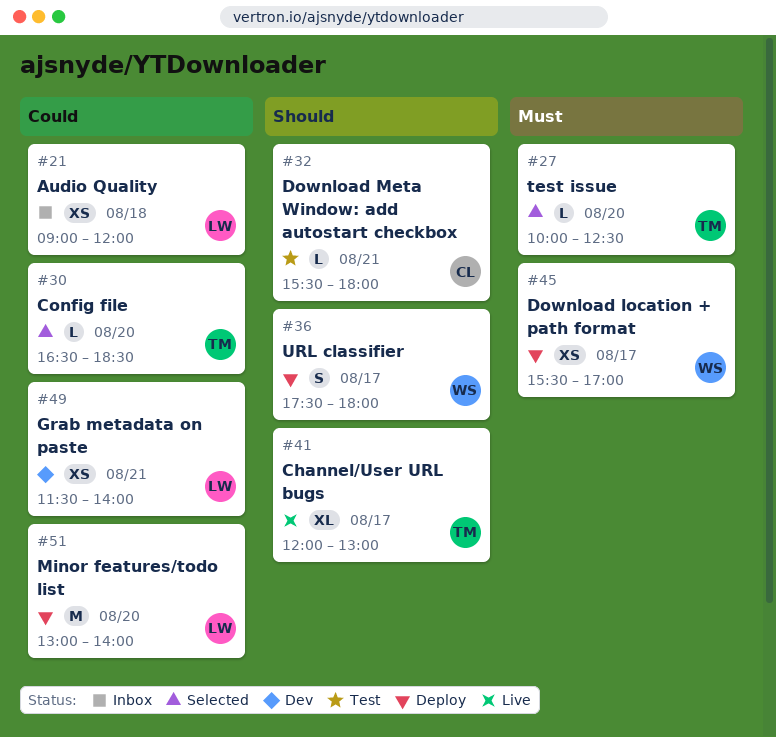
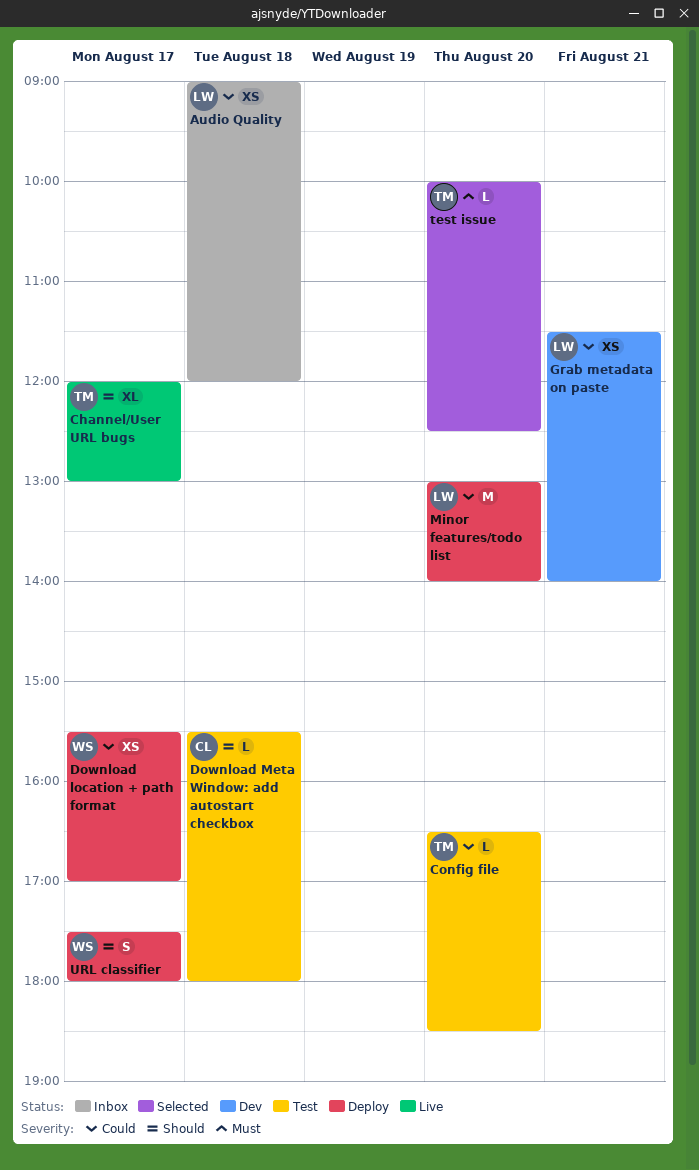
Config file, status: Selected -> Test
Download location + path format, priority: Must -> Could
Download Meta Window: add autostart checkbox, day: Aug 21 -> Aug 18

